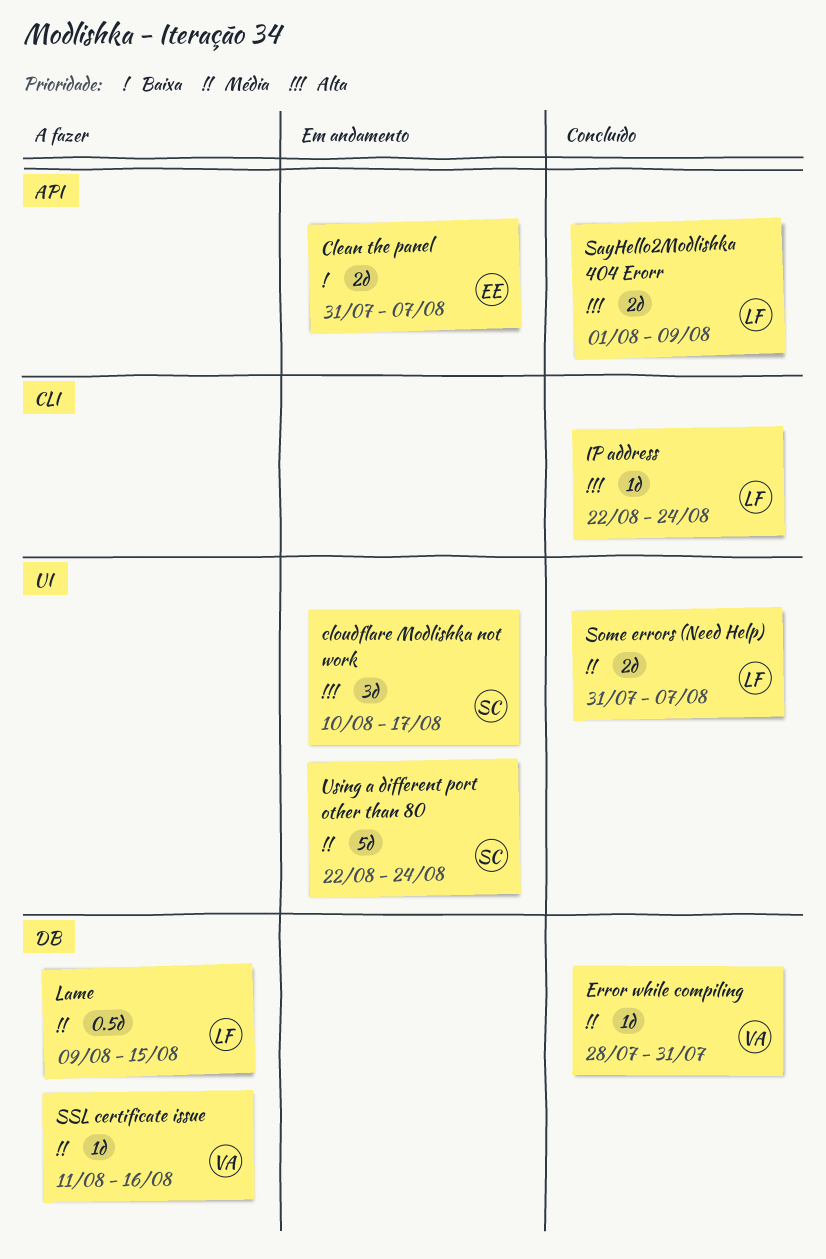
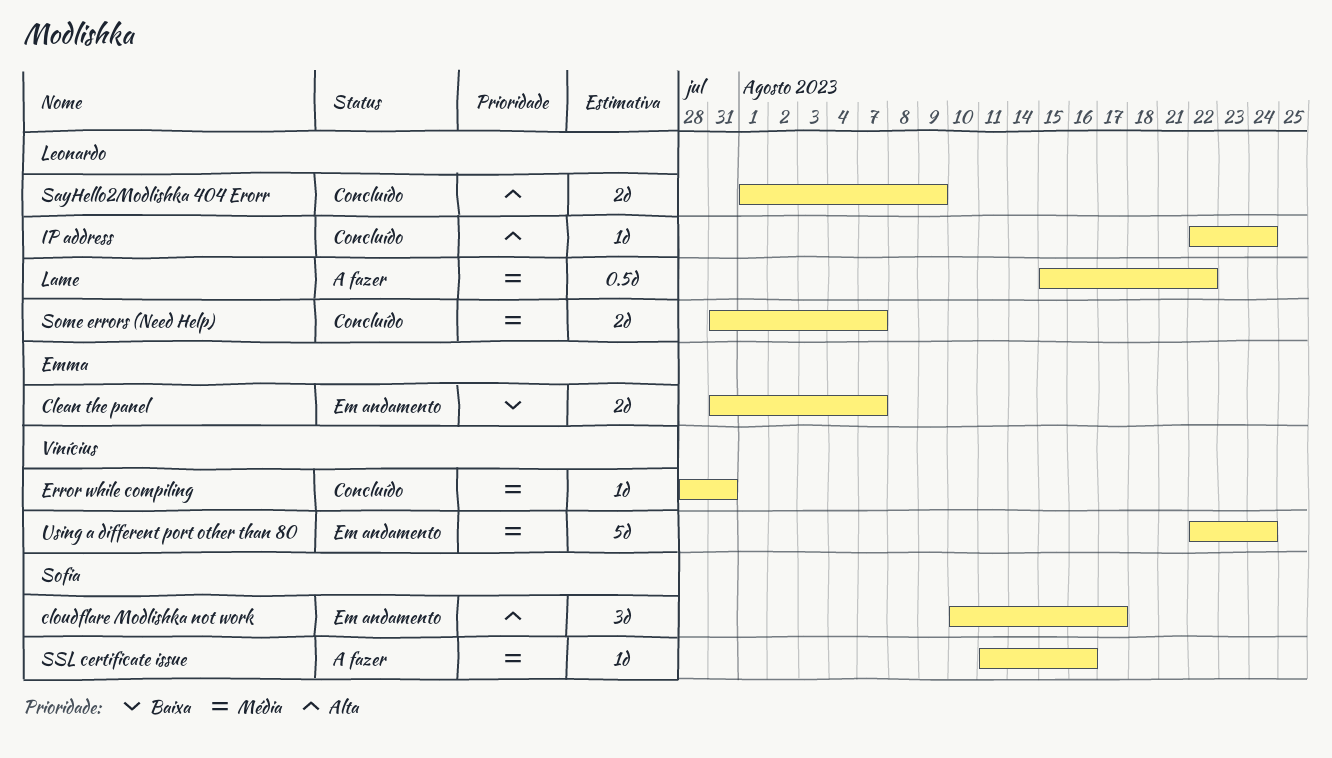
Lame, start: Aug 9 -> Aug 15
Lame, due: Aug 15 -> Aug 22
SSL certificate issue, owner: Vinícius -> Sofia
Using a different port other than 80, owner: Sofia -> Vinícius

